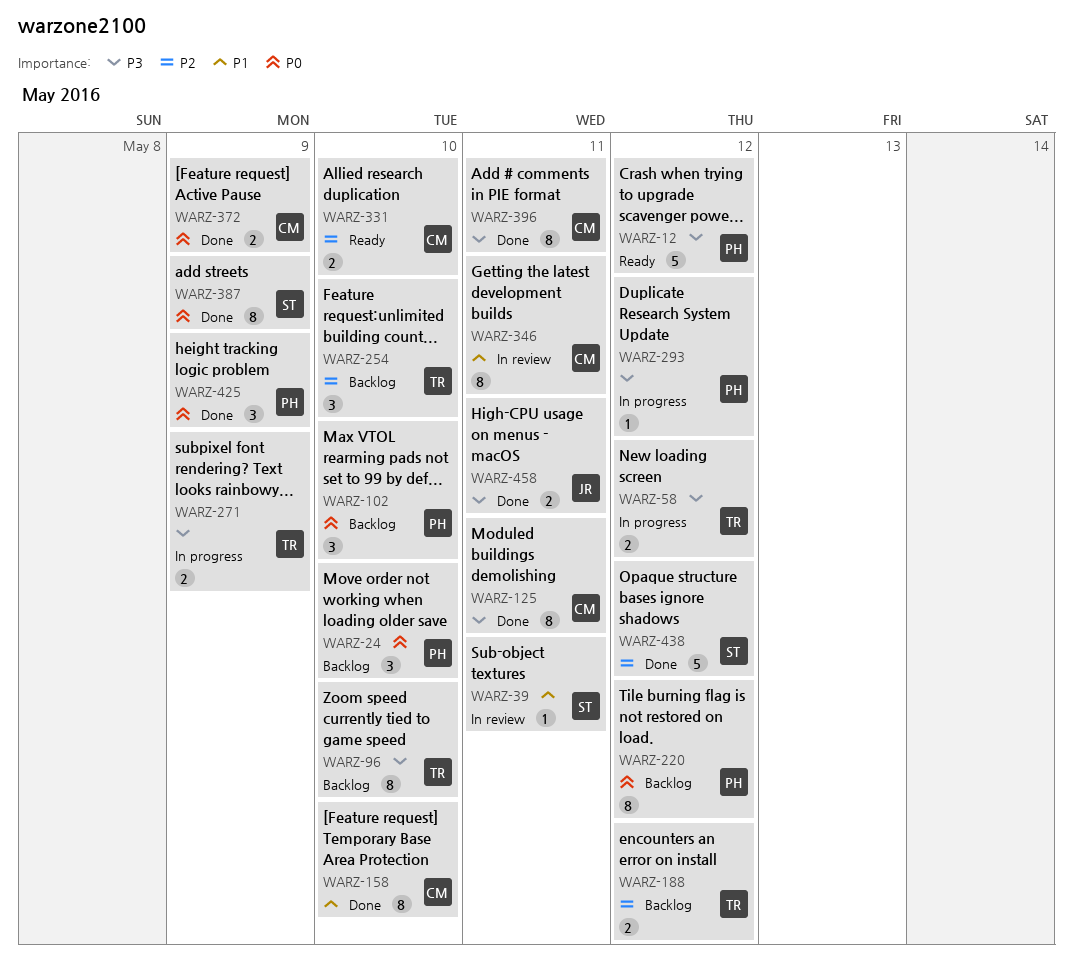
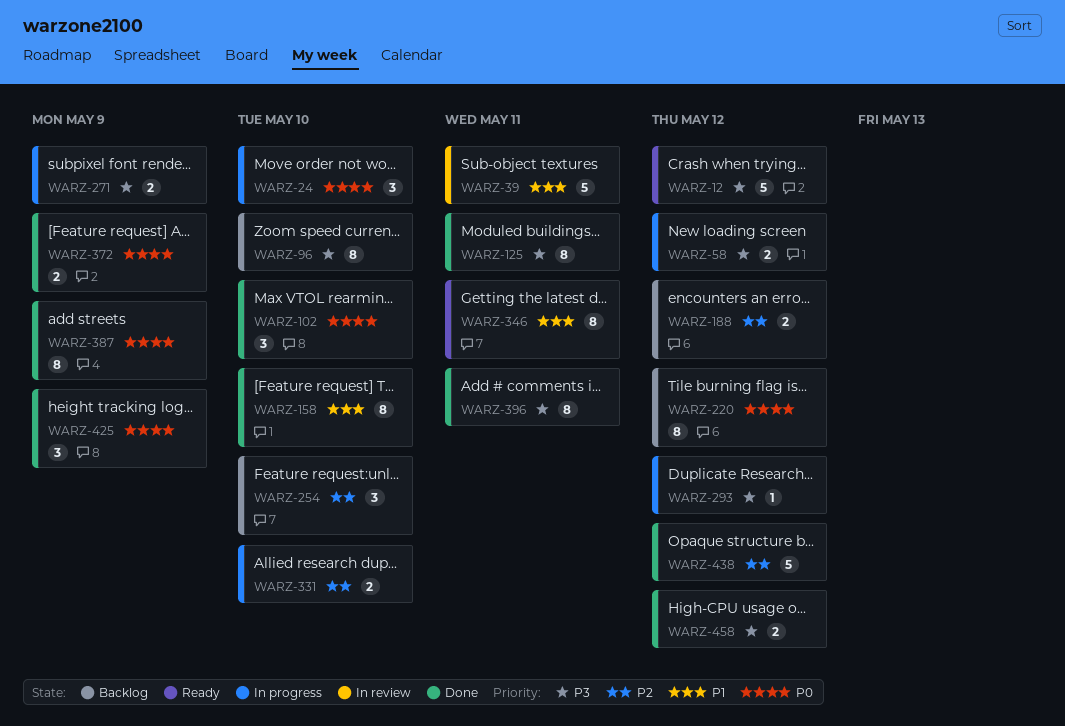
WARZ-24, status: Backlog -> In progress
WARZ-39, estimate: 1 -> 5
WARZ-102, status: Backlog -> Done
WARZ-331, status: Ready -> In progress
WARZ-346, status: In review -> Ready
WARZ-458, due: May 11 -> May 12

